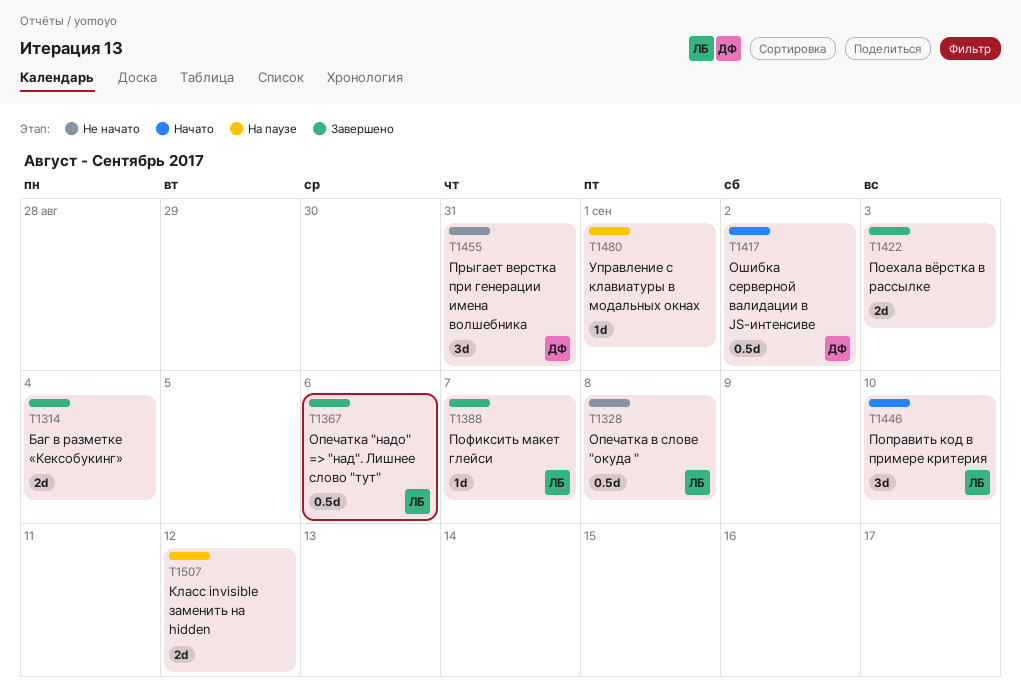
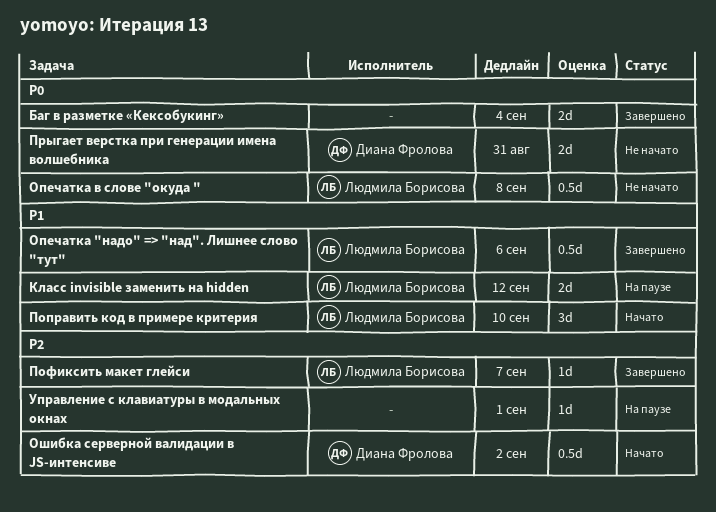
Класс invisible заменить на hidden, owner: none -> Людмила Борисова
Поехала вёрстка в рассылке: present -> none
Прыгает верстка при генерации имена волшебника, estimate: 3d -> 2d

